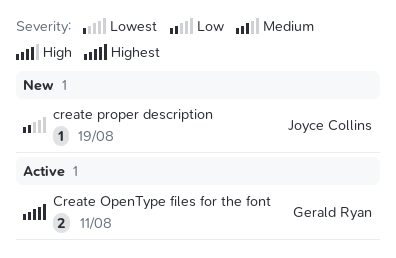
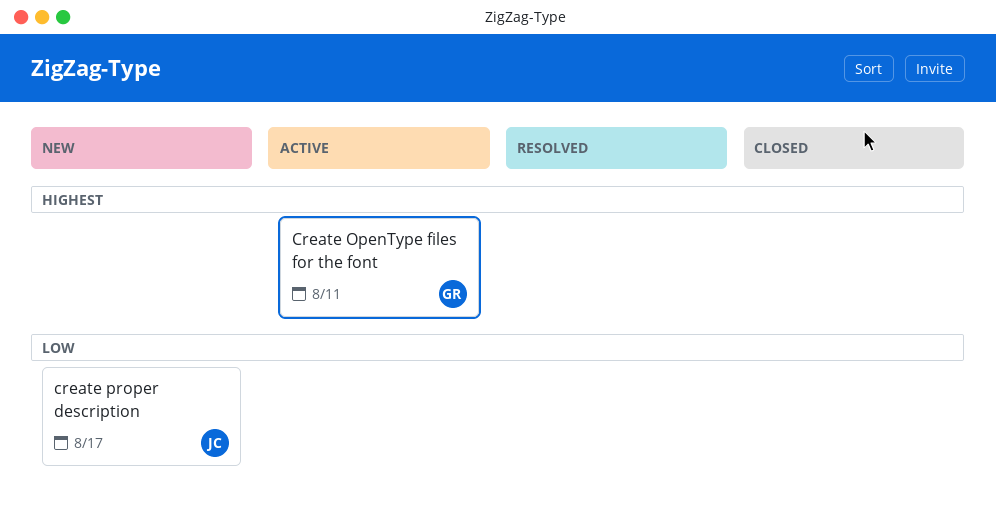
create proper description, due: Aug 19 -> Aug 17

